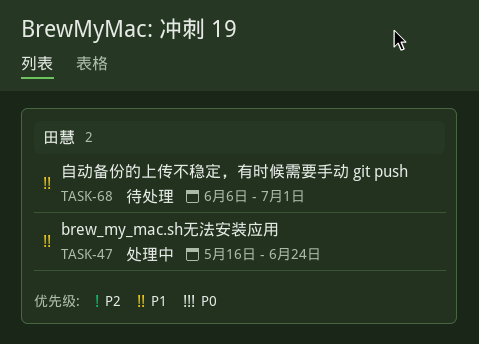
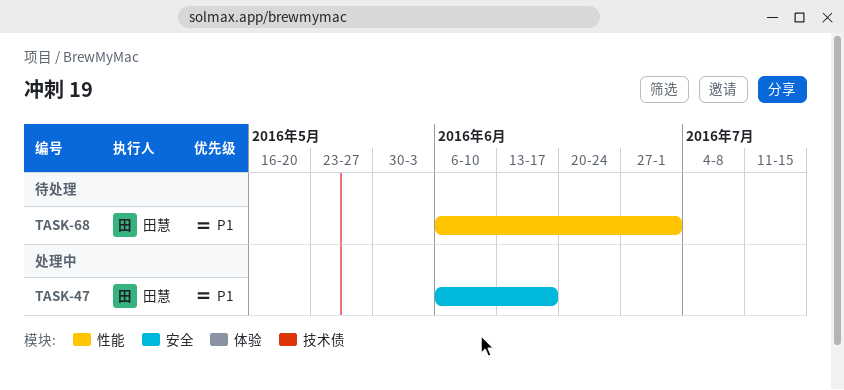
TASK-47, start: May 16 -> Jun 6
TASK-47, due: Jun 24 -> Jun 17

